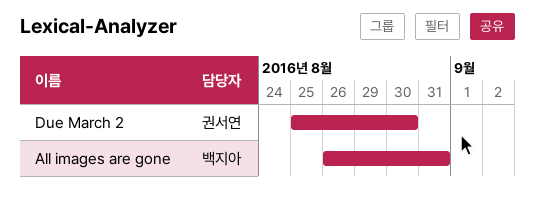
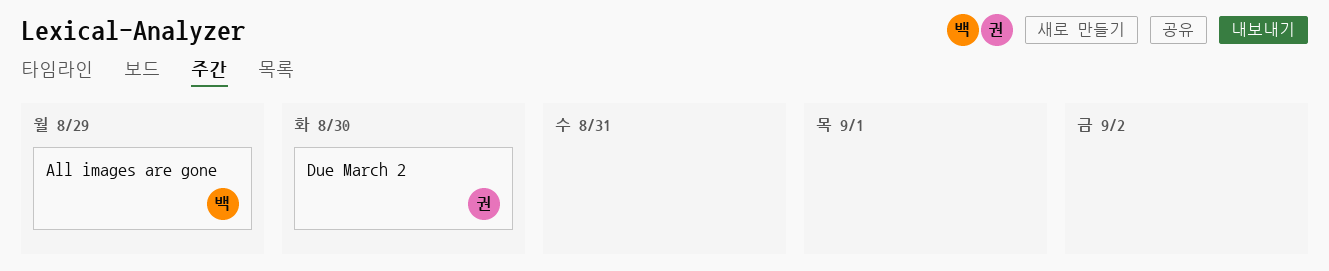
All images are gone, due: Aug 31 -> Aug 29

